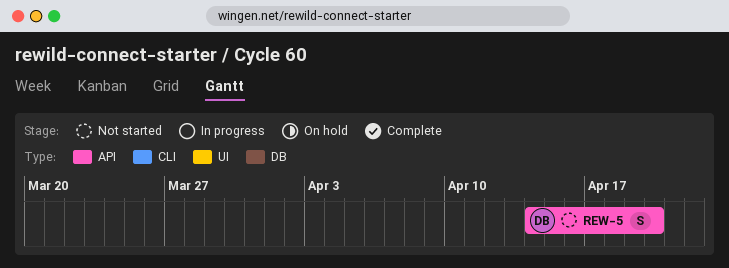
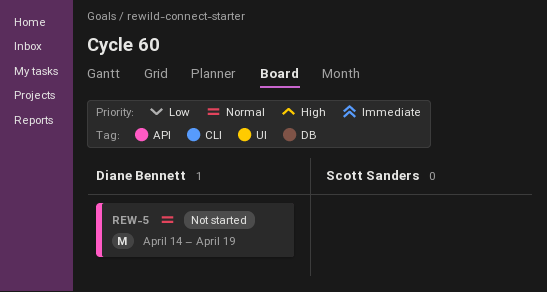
REW-5, estimate: S -> M
REW-5, due: Apr 20 -> Apr 19

